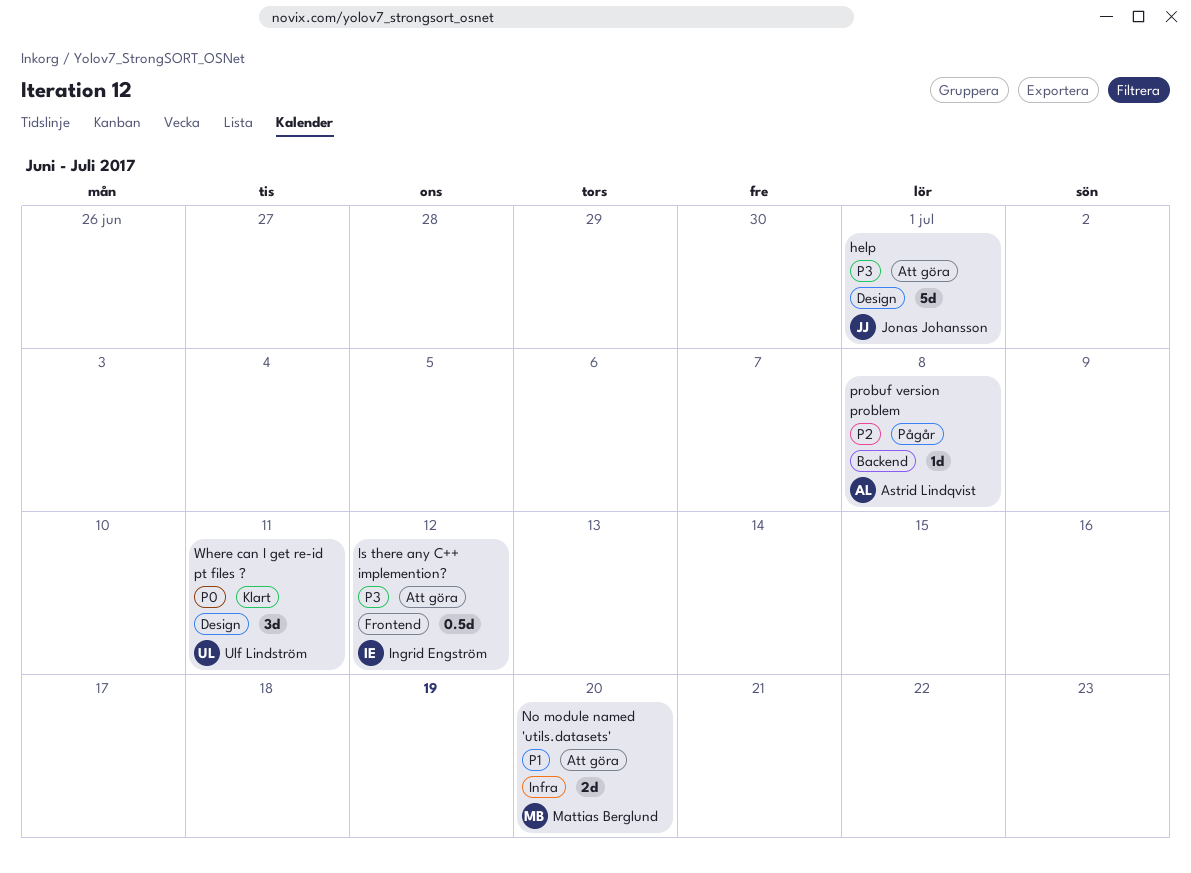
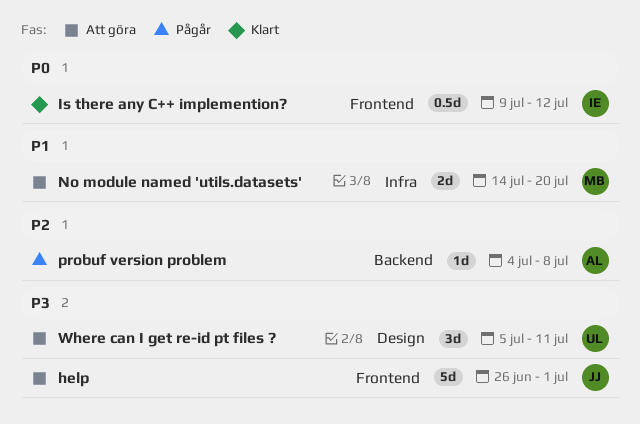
help, label: Design -> Frontend
Is there any C++ implemention?, status: Att göra -> Klart
Is there any C++ implemention?, priority: P3 -> P0
Where can I get re-id pt files ?, status: Klart -> Att göra
Where can I get re-id pt files ?, priority: P0 -> P3

